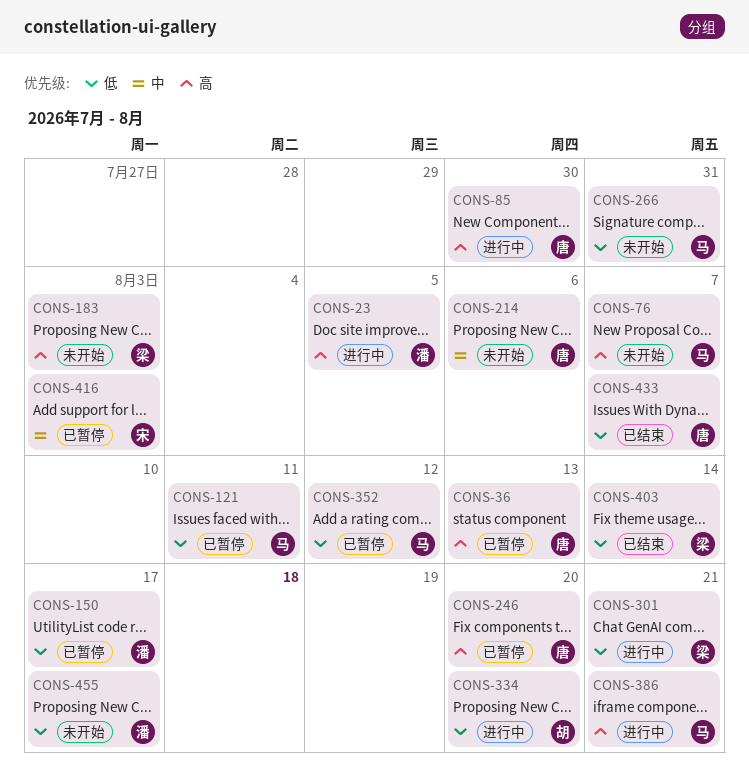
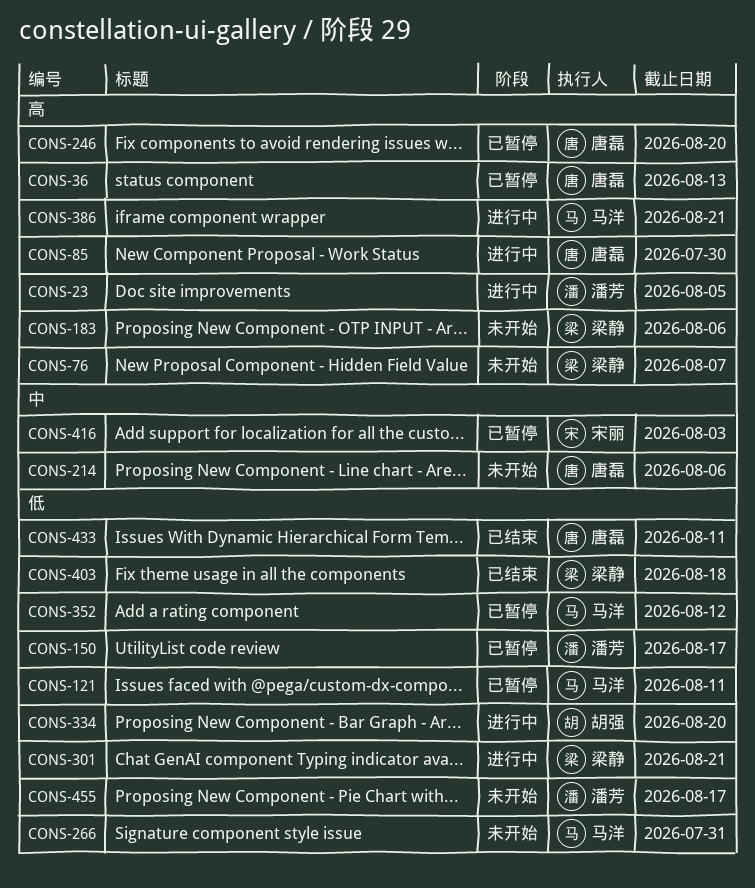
CONS-76, owner: 马洋 -> 梁静
CONS-183, due: Aug 3 -> Aug 6
CONS-403, due: Aug 14 -> Aug 18
CONS-433, due: Aug 7 -> Aug 11

